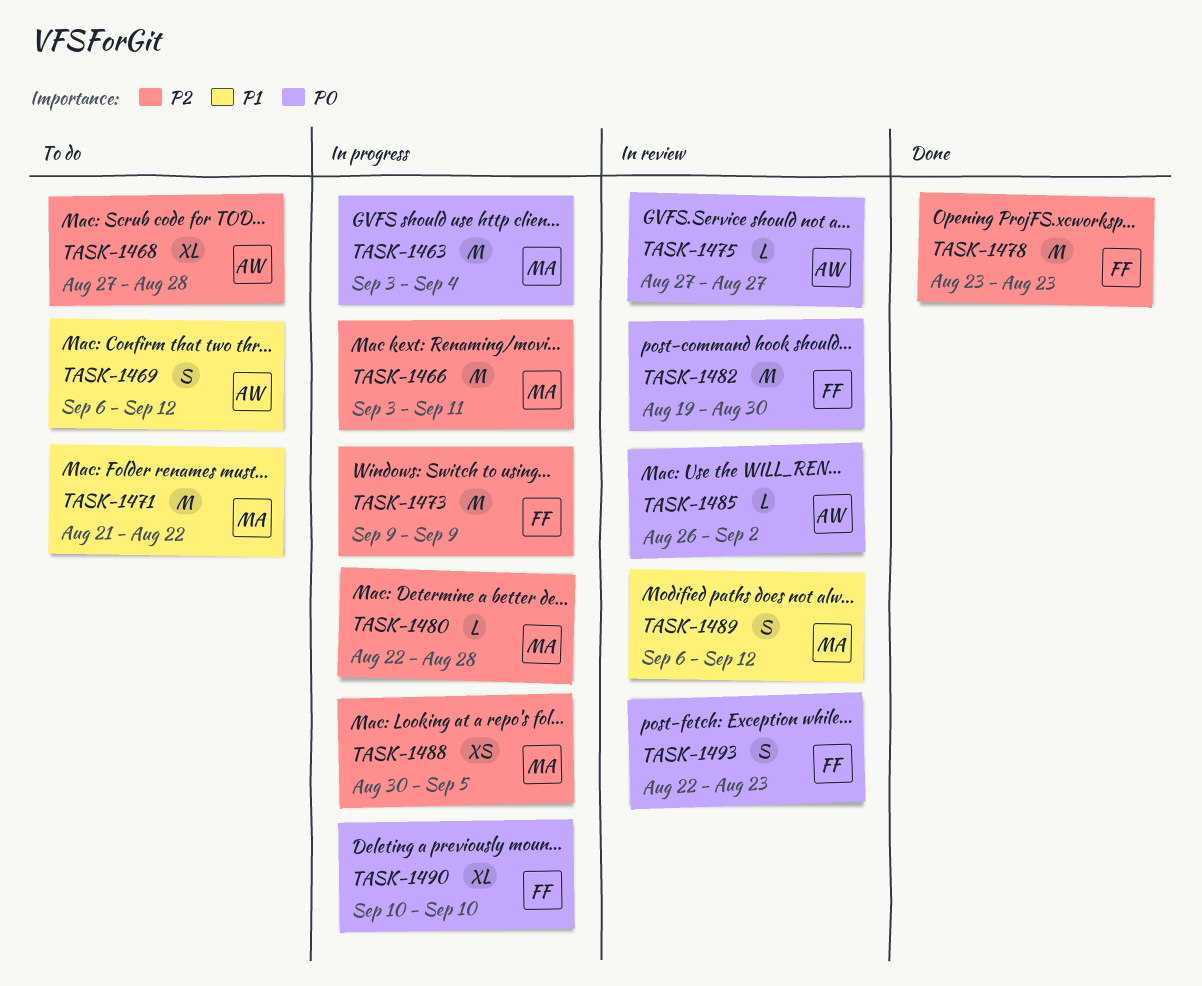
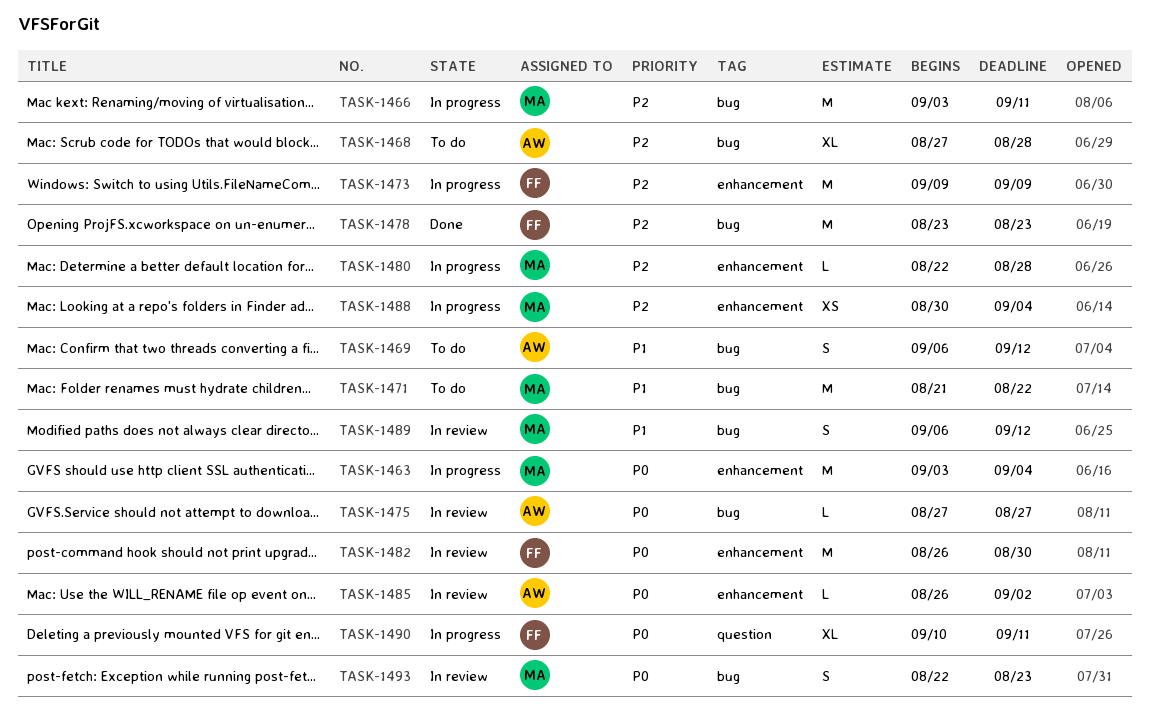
TASK-1482, start: Aug 19 -> Aug 26
TASK-1488, due: Sep 5 -> Sep 4
TASK-1490, due: Sep 10 -> Sep 11
TASK-1493, owner: FF -> MA

